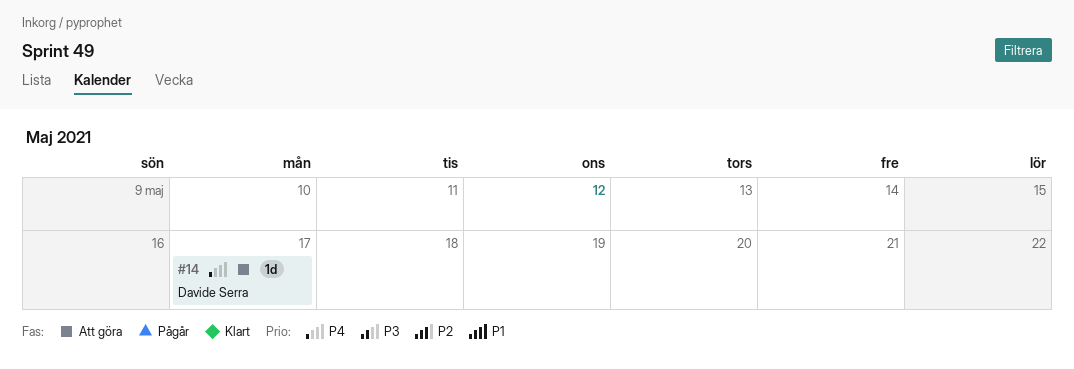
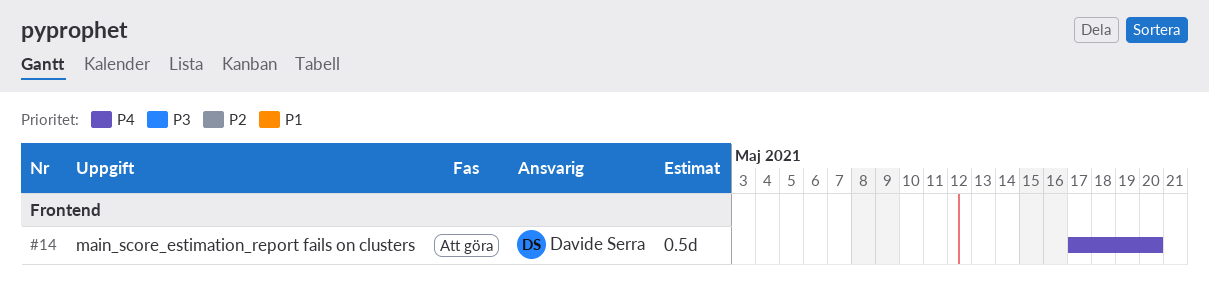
#14, estimate: 1d -> 0.5d
#14, due: May 17 -> May 20

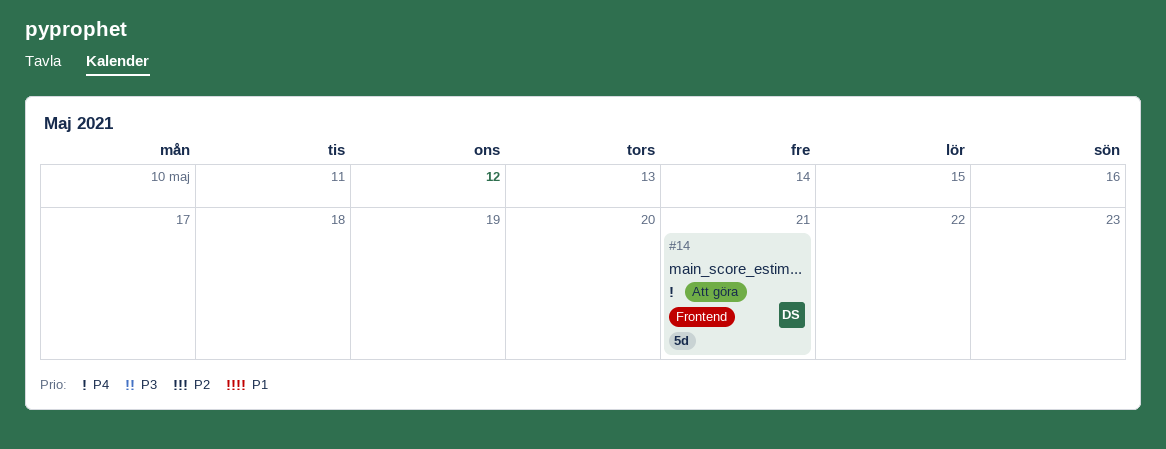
#14, estimate: 0.5d -> 5d
#14, due: May 20 -> May 21

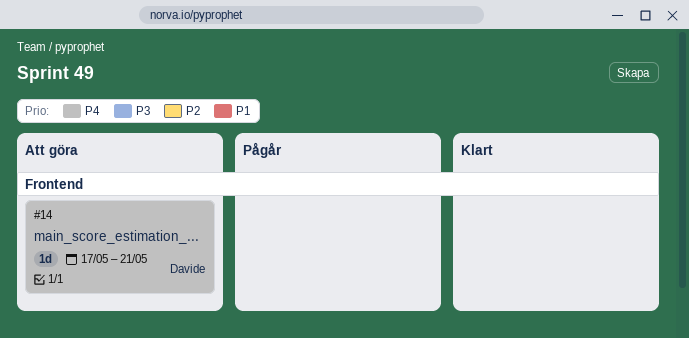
#14, estimate: 5d -> 1d

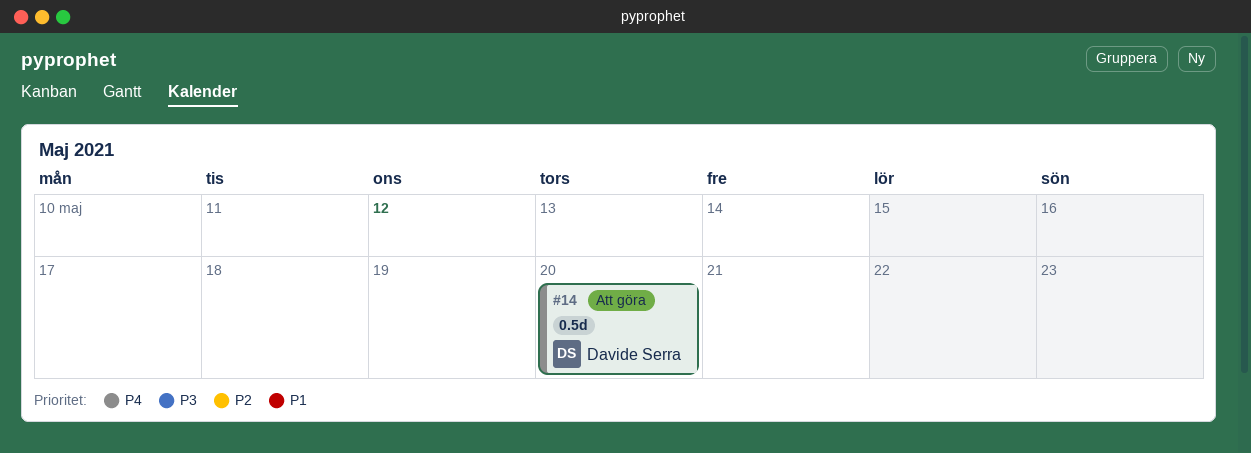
#14, estimate: 1d -> 0.5d
#14, due: May 21 -> May 20

